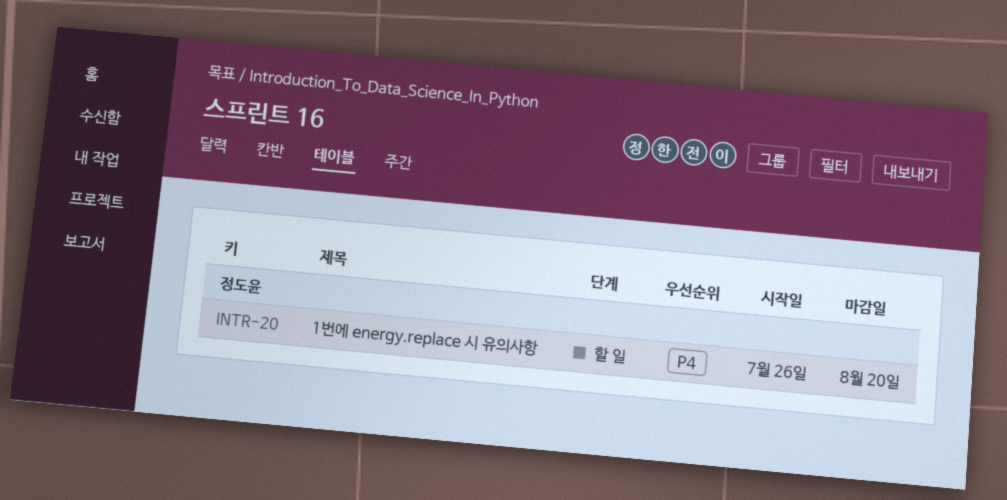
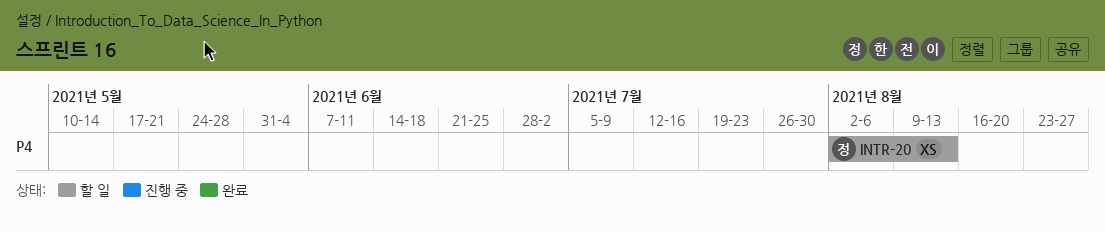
INTR-20, start: Jul 26 -> Aug 2
INTR-20, due: Aug 20 -> Aug 13

